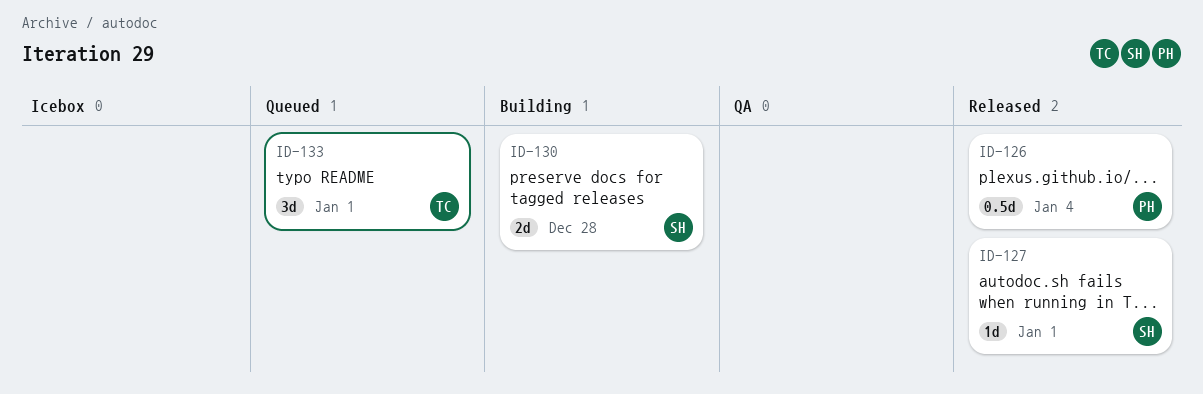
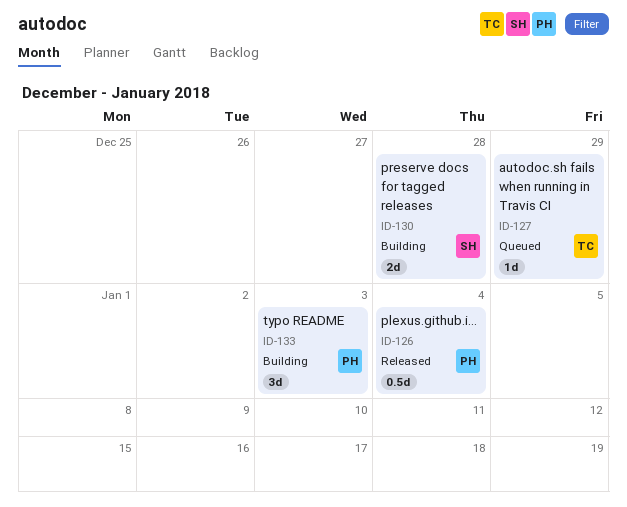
ID-127, status: Released -> Queued
ID-127, owner: SH -> TC
ID-127, due: Jan 1 -> Dec 29
ID-133, status: Queued -> Building
ID-133, owner: TC -> PH
ID-133, due: Jan 1 -> Jan 3

